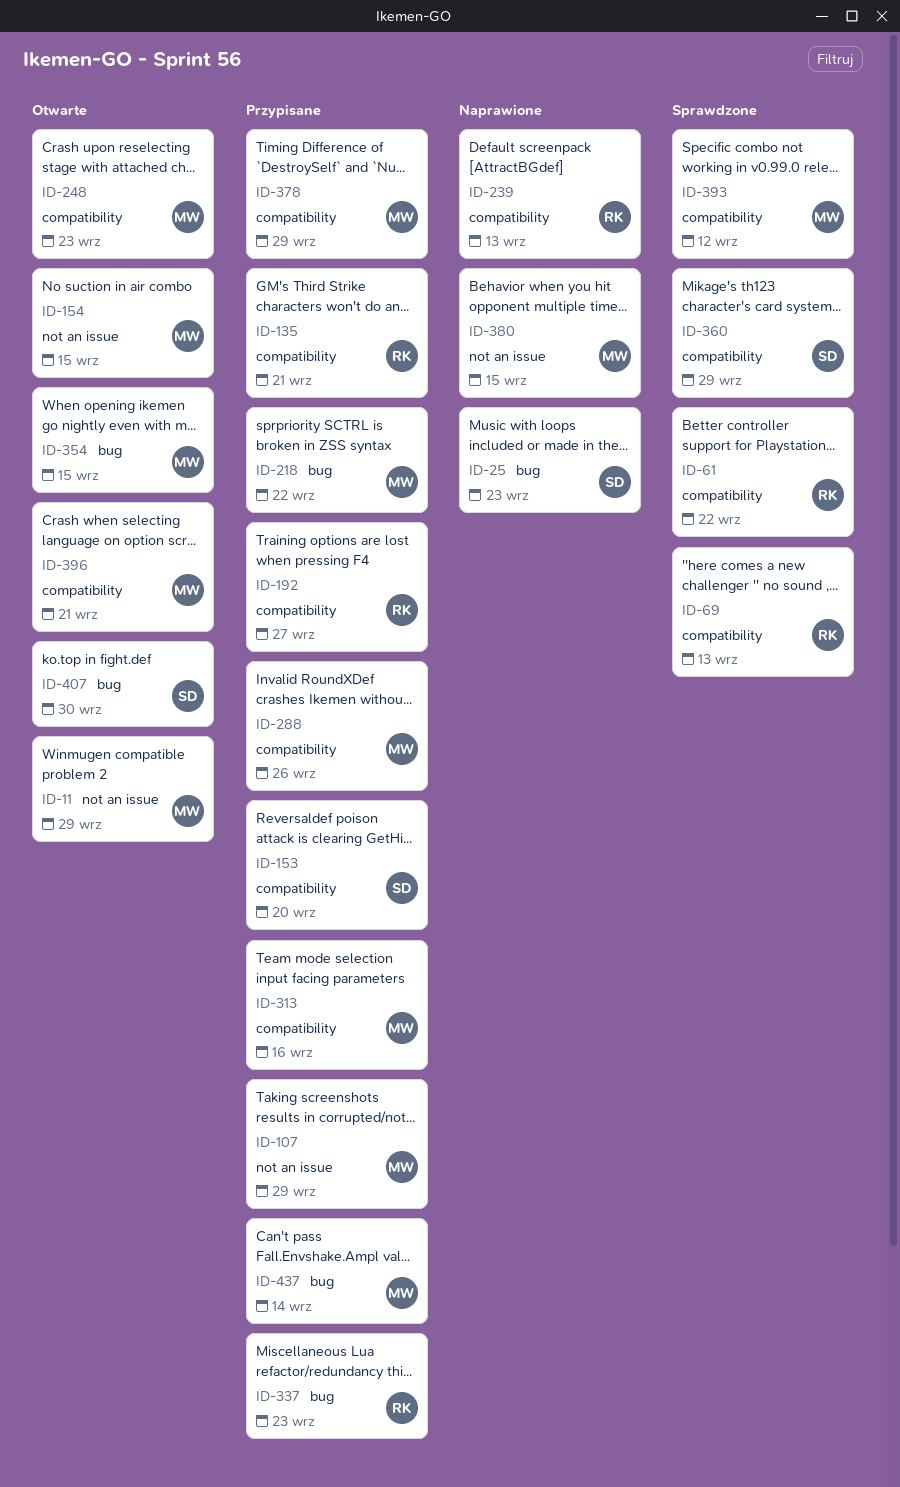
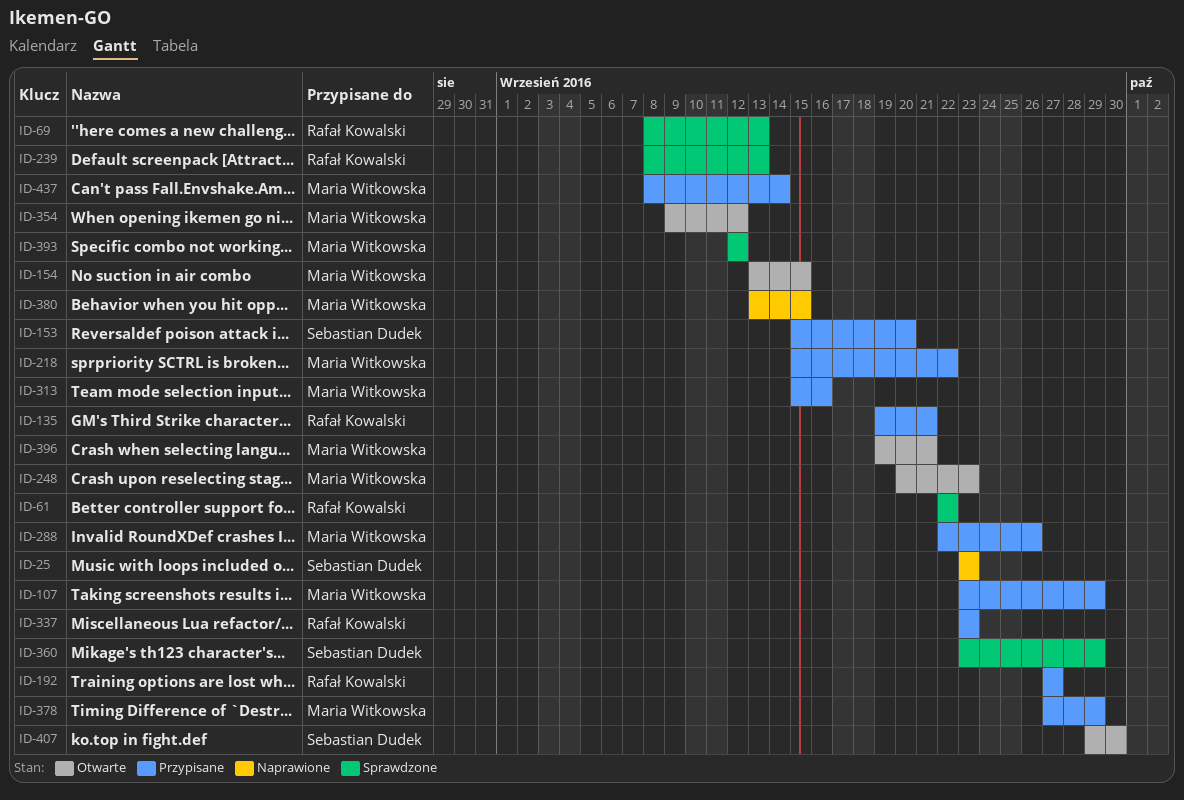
ID-11: present -> none
ID-239, status: Naprawione -> Sprawdzone
ID-354, due: Sep 15 -> Sep 12

